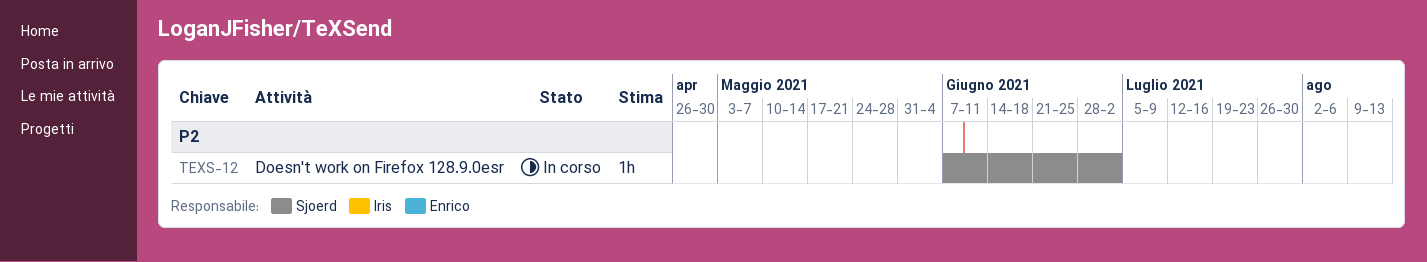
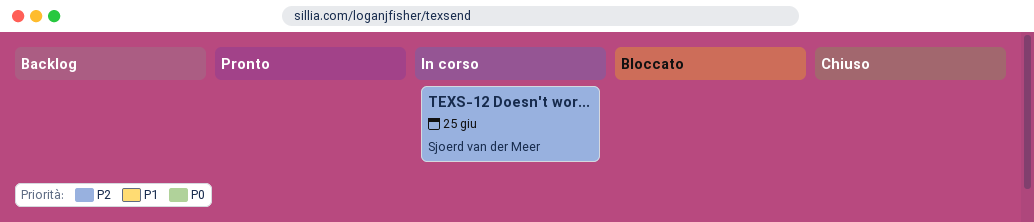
TEXS-12, due: Jul 2 -> Jun 25

